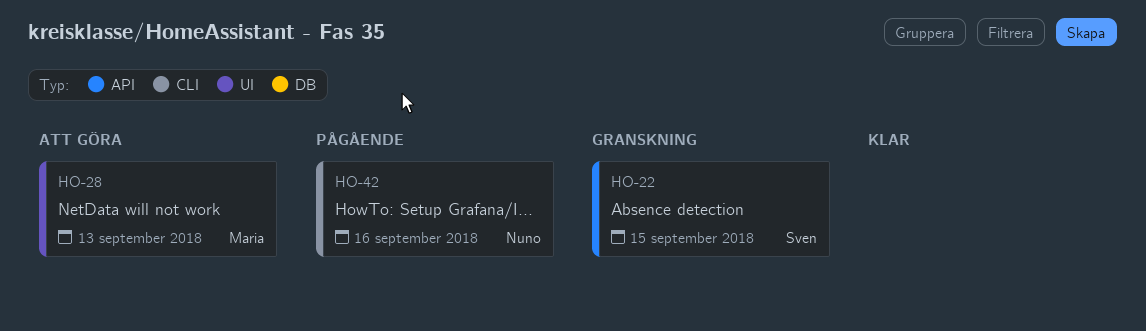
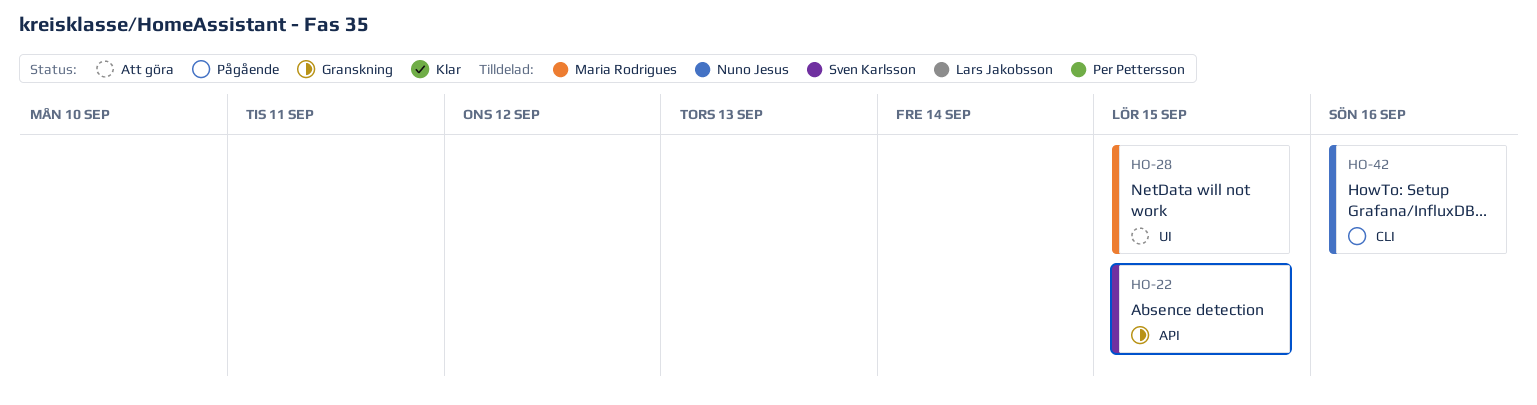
HO-28, due: Sep 13 -> Sep 15

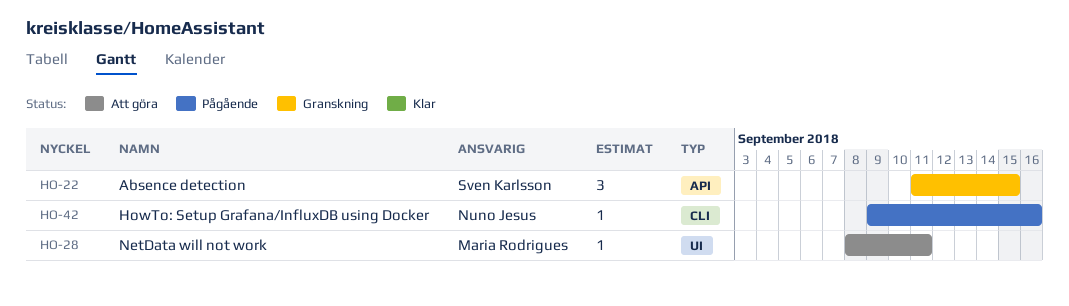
HO-28, due: Sep 15 -> Sep 11

